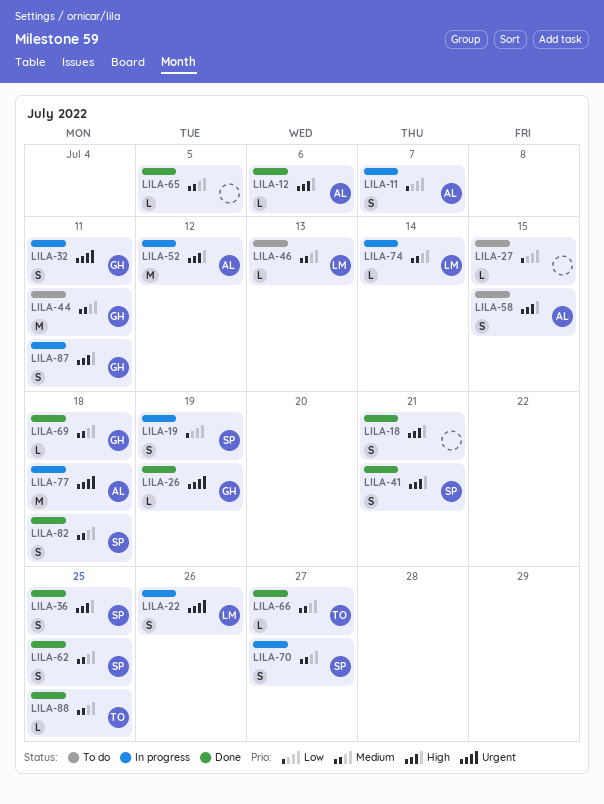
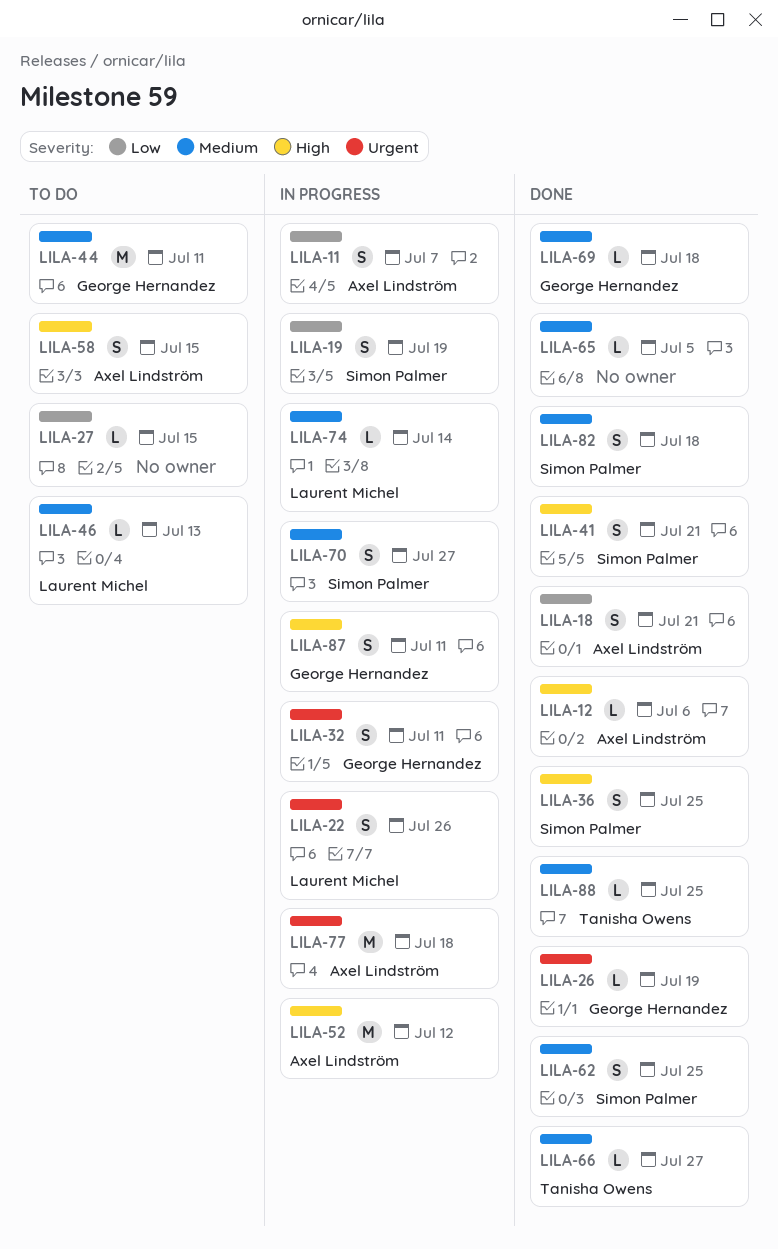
LILA-18, owner: none -> Axel Lindström
LILA-18, priority: High -> Low

